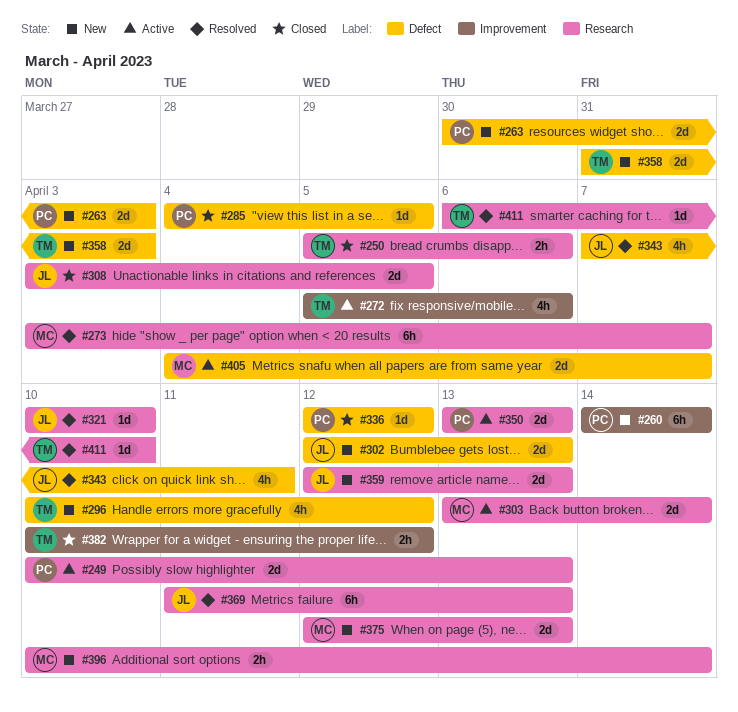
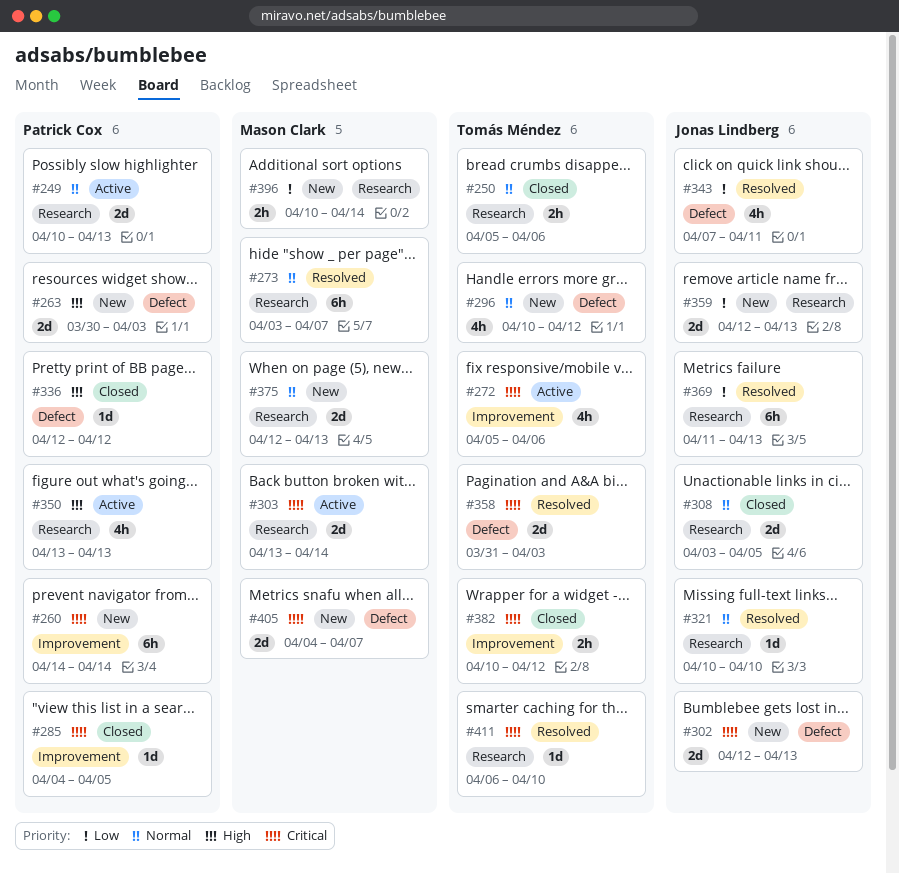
#285, label: Defect -> Improvement
#350, estimate: 2d -> 4h
#358, status: New -> Resolved
#405, status: Active -> New

